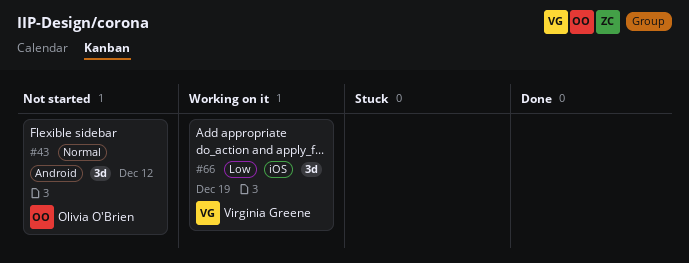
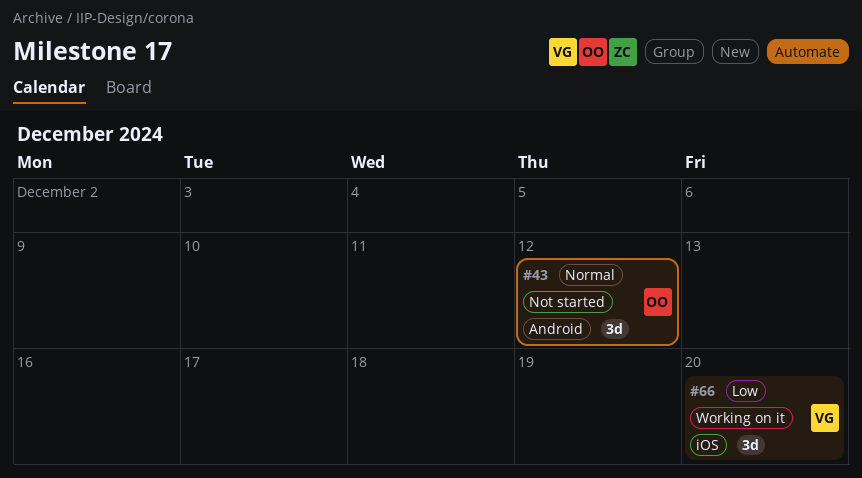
#66, due: Dec 19 -> Dec 20

